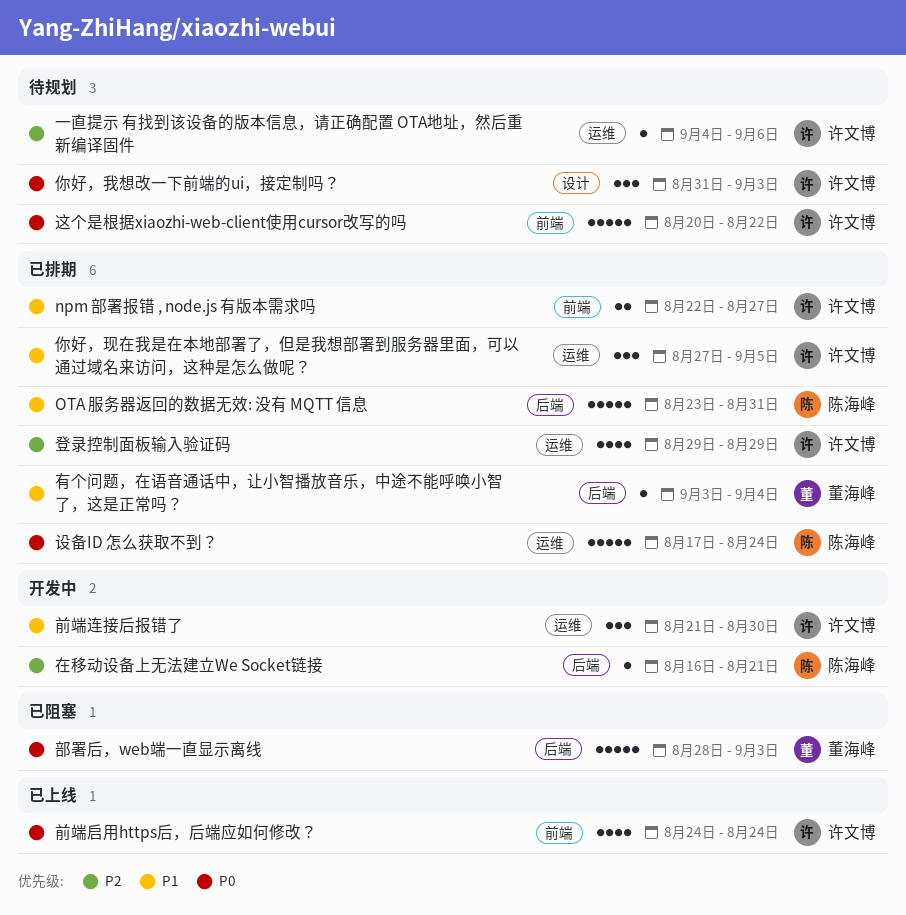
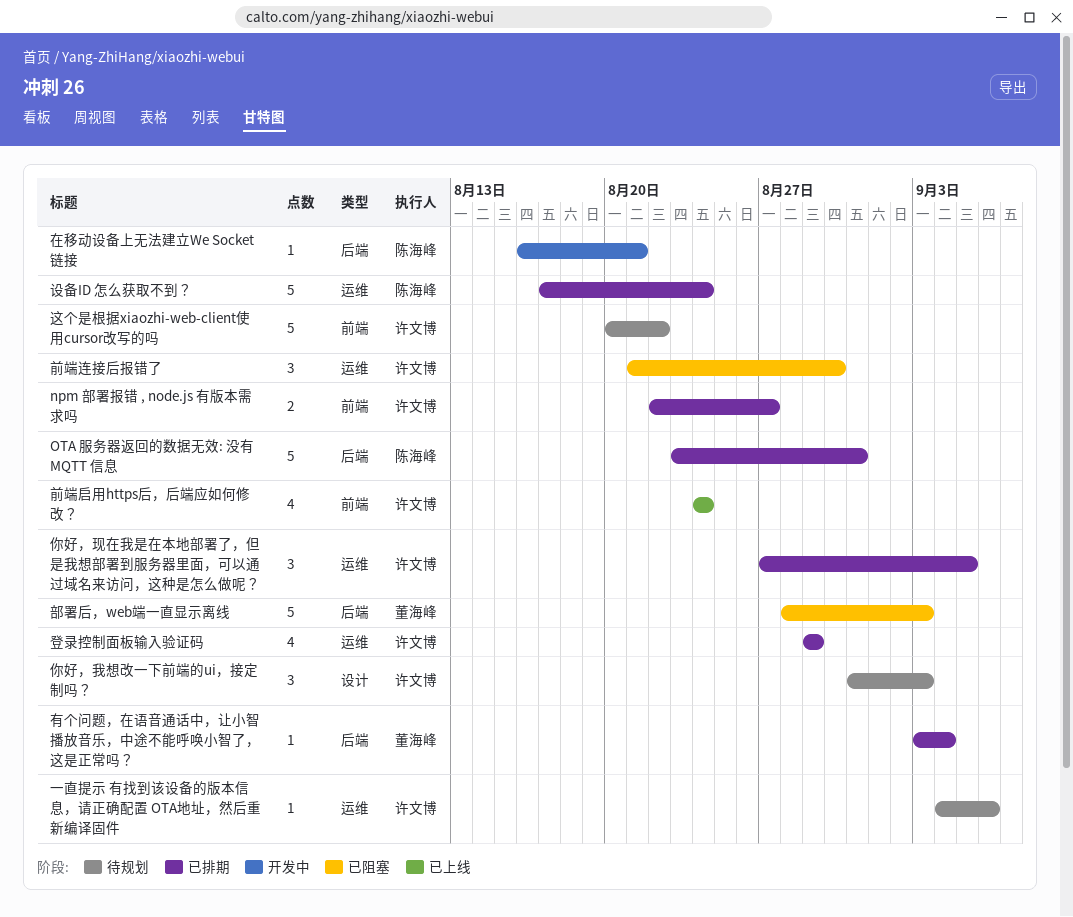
前端连接后报错了, status: 开发中 -> 已阻塞

